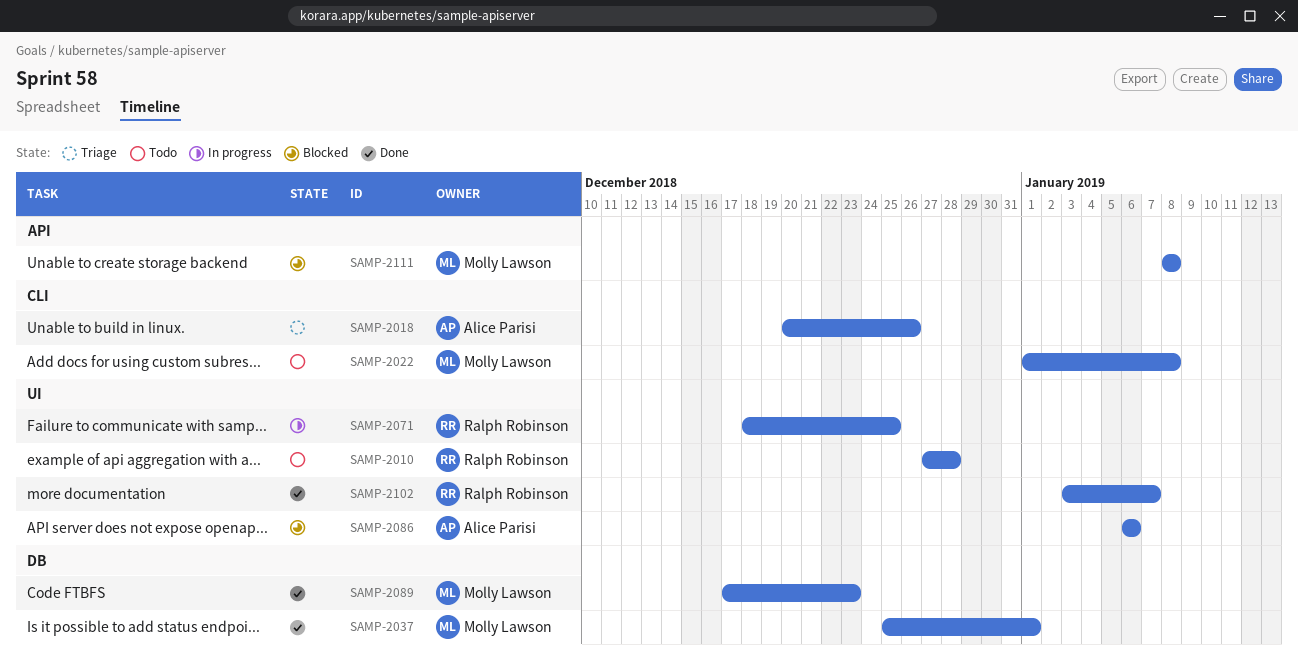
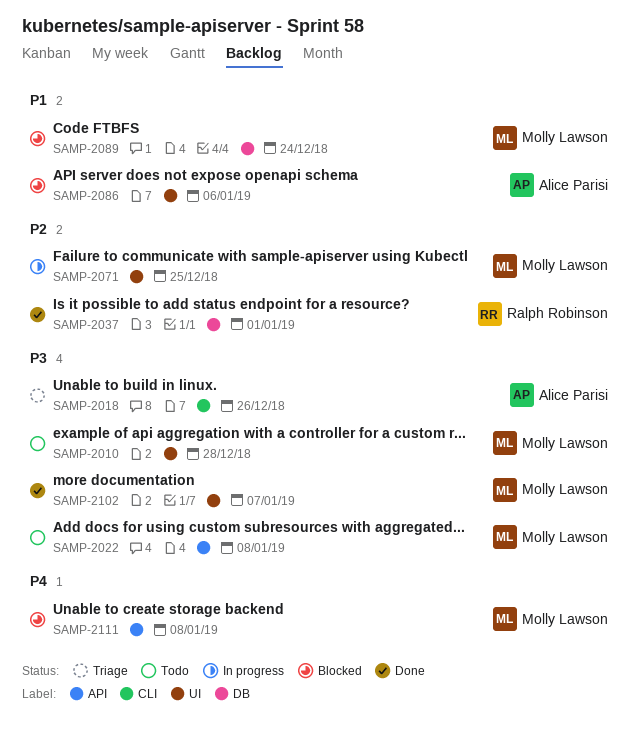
SAMP-2010, owner: Ralph Robinson -> Molly Lawson
SAMP-2022, label: CLI -> API
SAMP-2037, owner: Molly Lawson -> Ralph Robinson
SAMP-2071, owner: Ralph Robinson -> Molly Lawson
SAMP-2089, status: Done -> Blocked
SAMP-2089, due: Dec 23 -> Dec 24
SAMP-2102, owner: Ralph Robinson -> Molly Lawson

